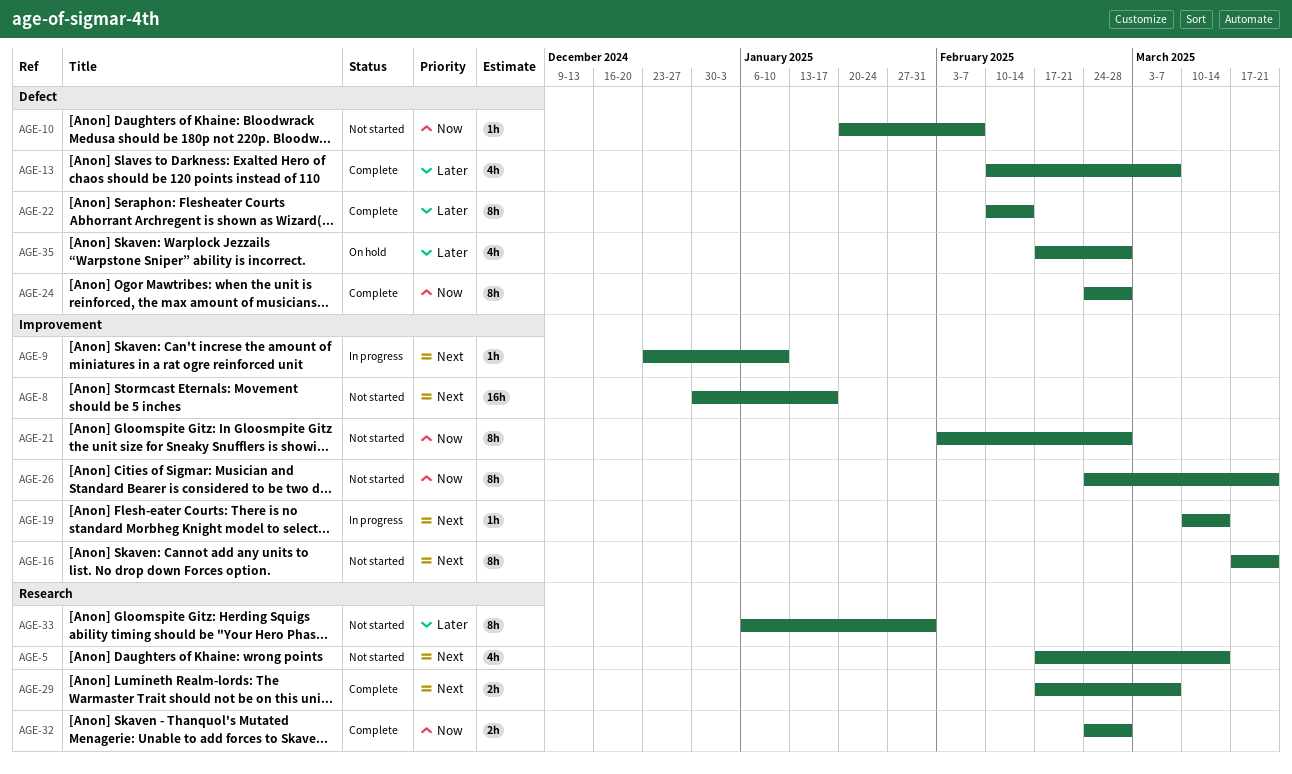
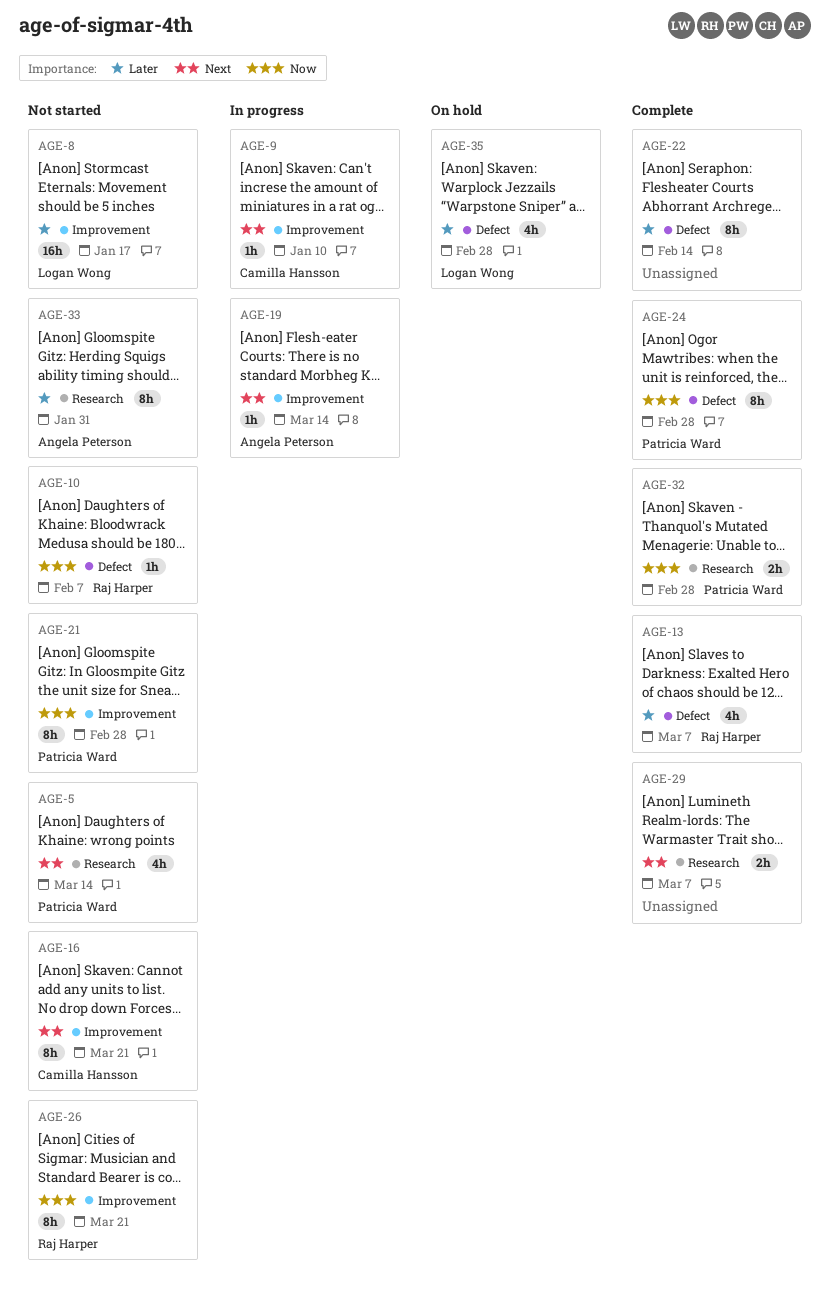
AGE-8, priority: Next -> Later

